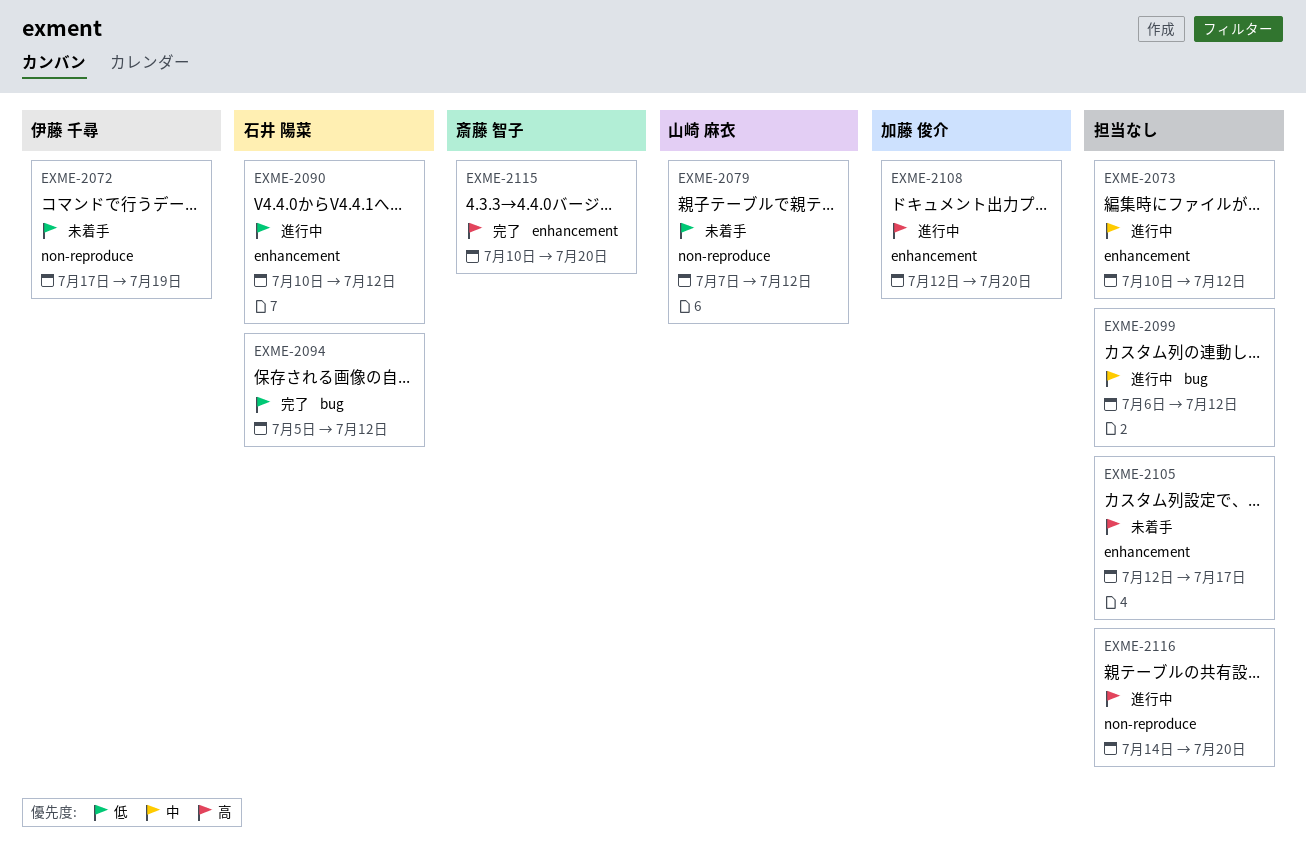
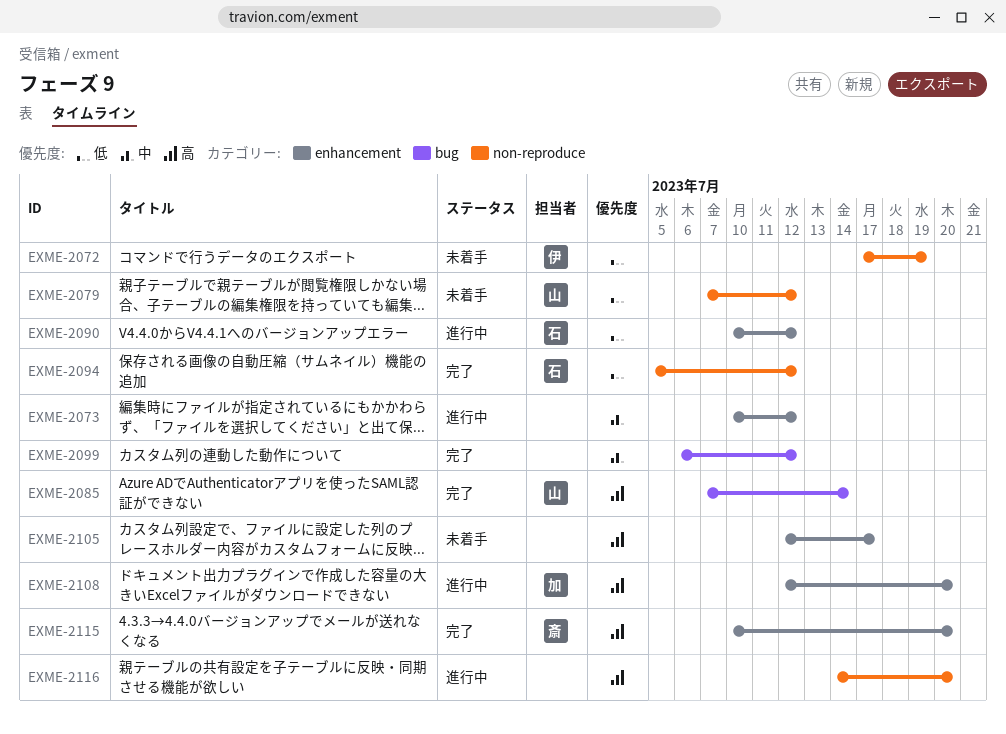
EXME-2085: none -> present
EXME-2094, label: bug -> non-reproduce
EXME-2099, status: 進行中 -> 完了

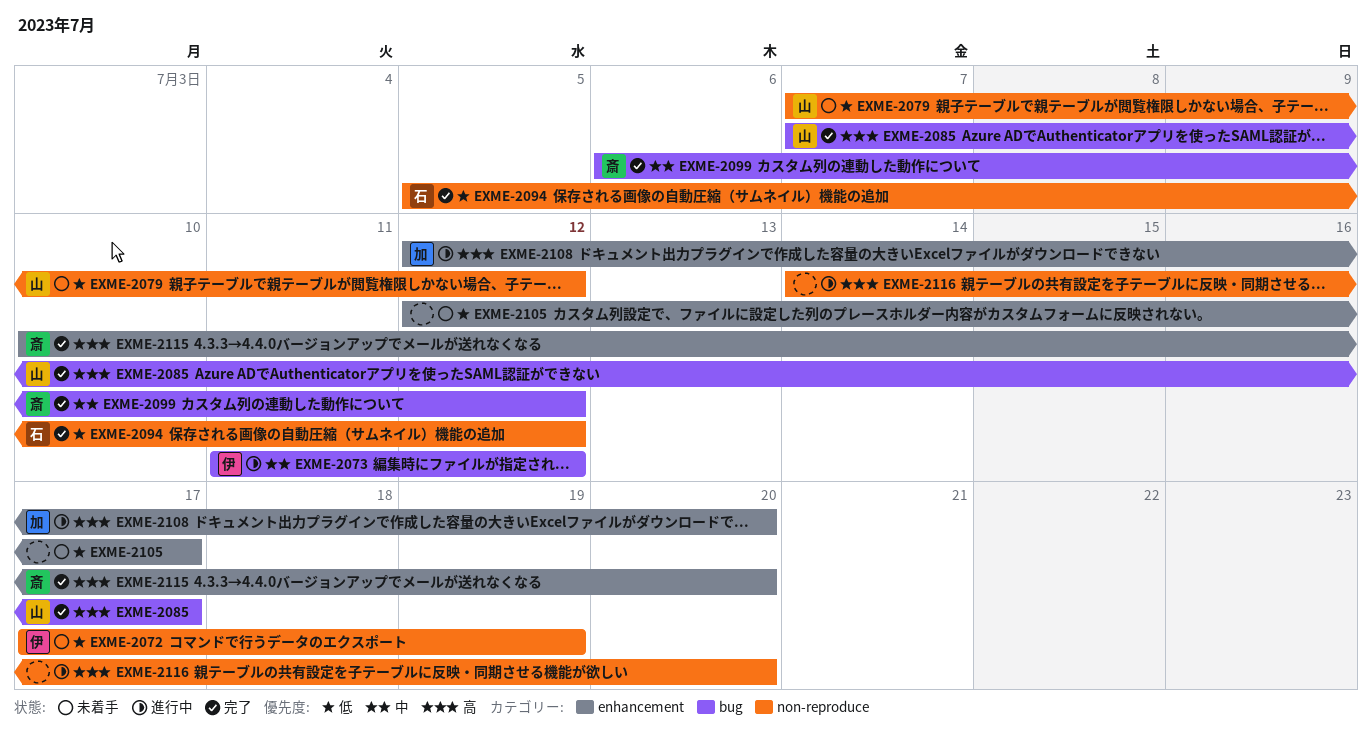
EXME-2073, owner: none -> 伊
EXME-2073, label: enhancement -> bug
EXME-2073, start: Jul 10 -> Jul 11
EXME-2085, due: Jul 14 -> Jul 17
EXME-2090: present -> none
EXME-2099, owner: none -> 斎
EXME-2105, priority: 高 -> 低

